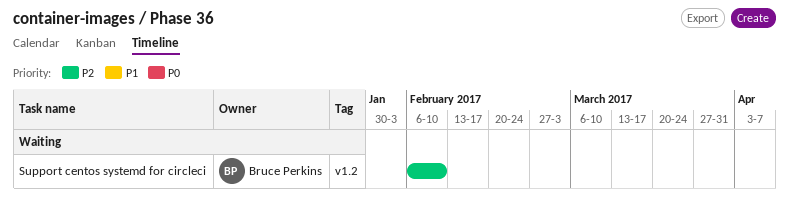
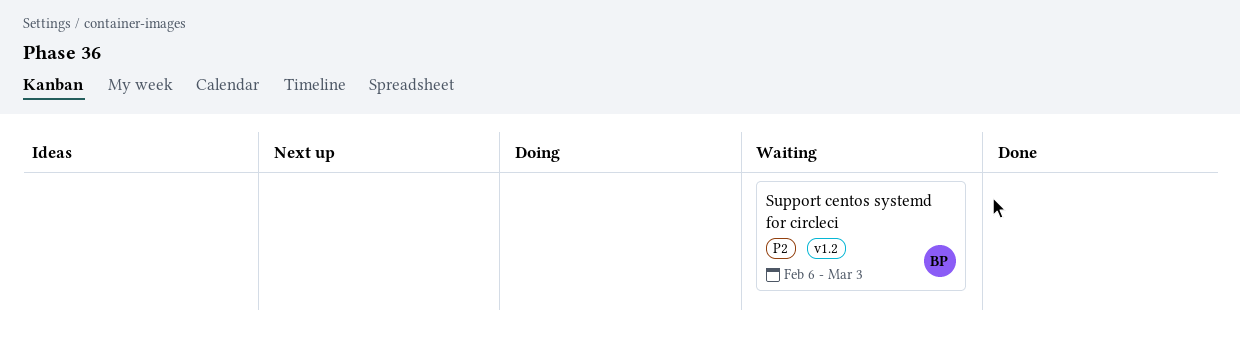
Support centos systemd for circleci, due: Feb 10 -> Mar 3

